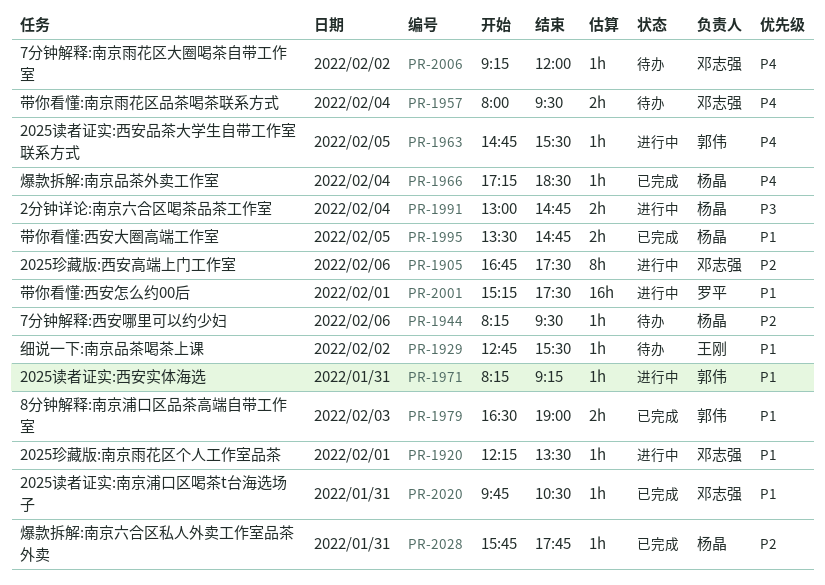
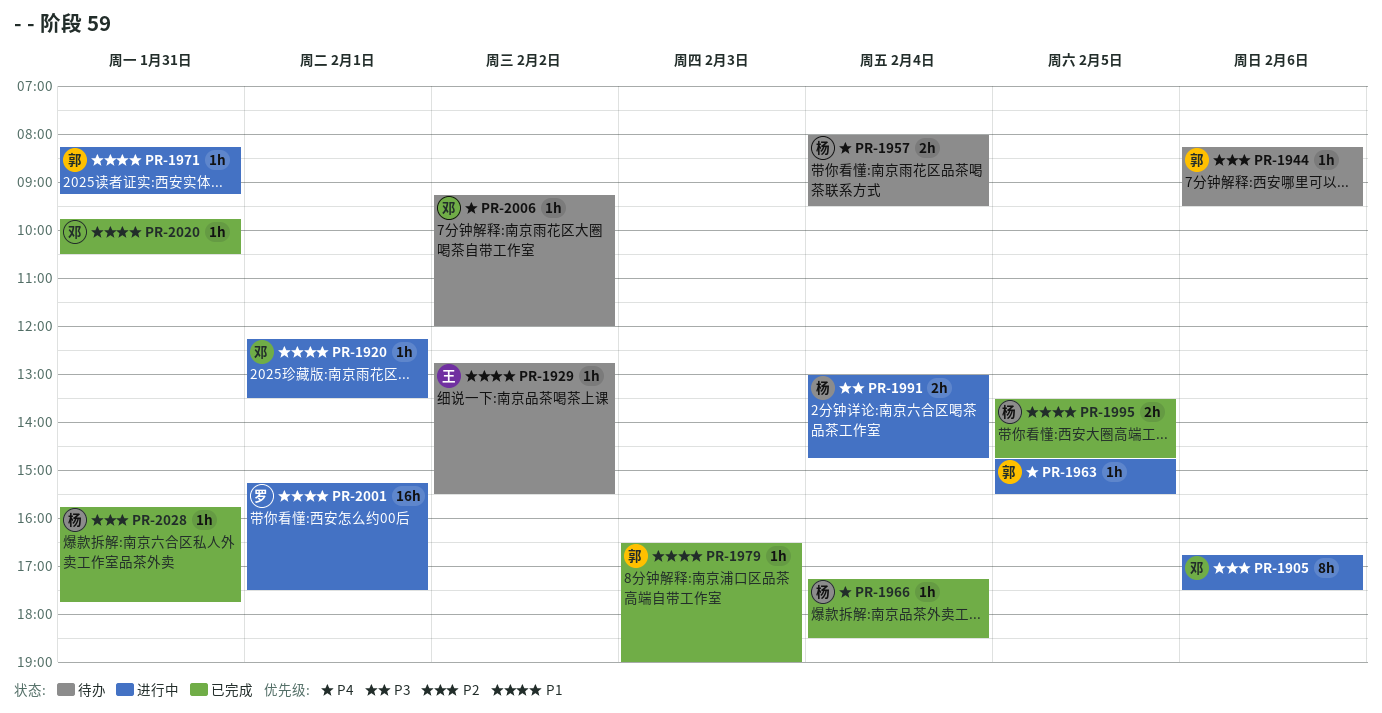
PR-1944, owner: 杨晶 -> 郭伟
PR-1957, owner: 邓志强 -> 杨晶
PR-1979, estimate: 2h -> 1h

